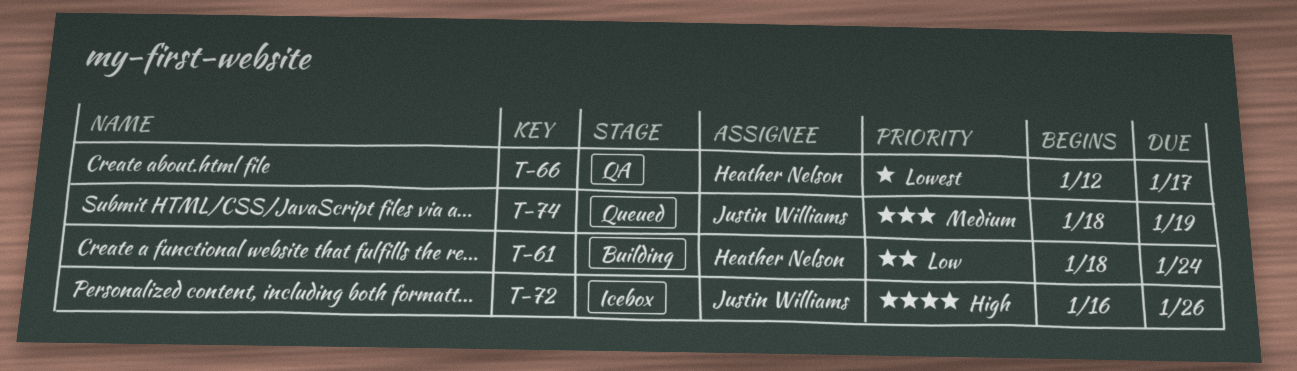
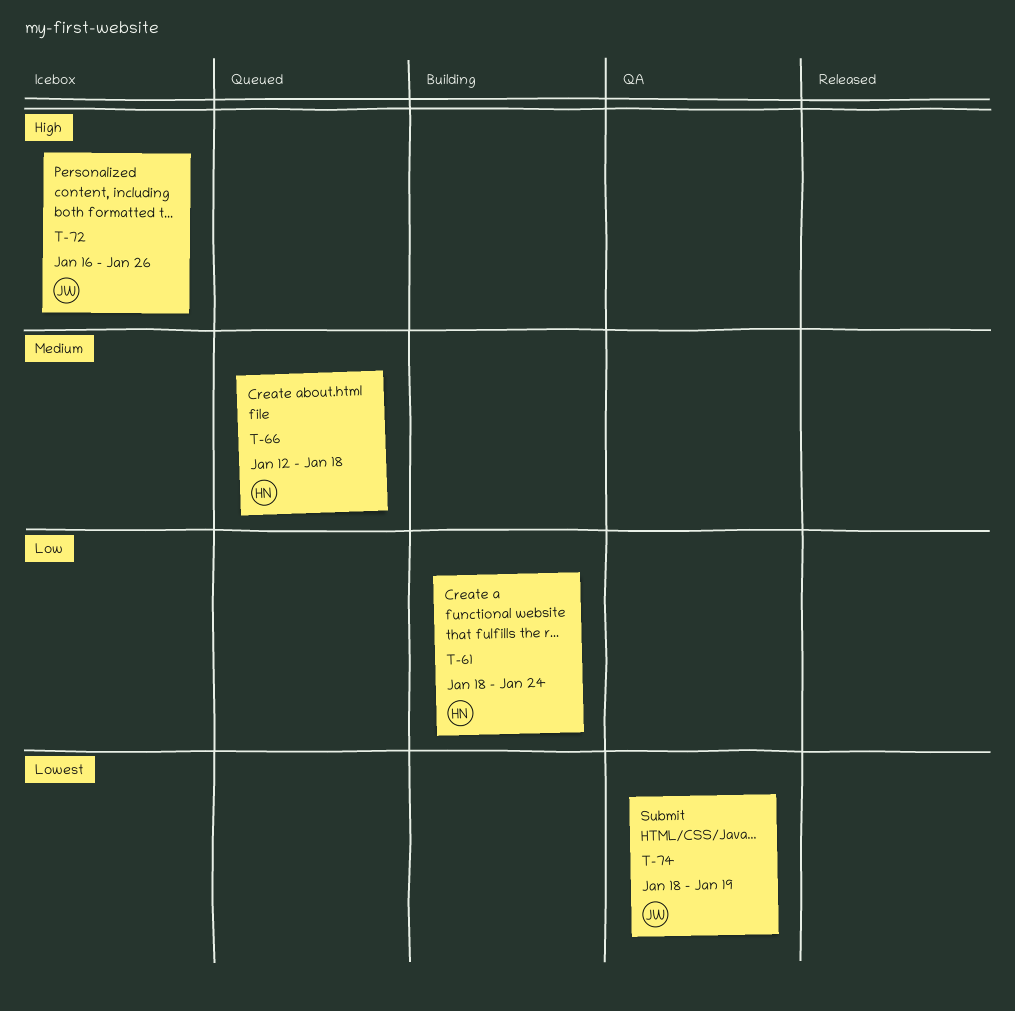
T-66, status: QA -> Queued
T-66, priority: Lowest -> Medium
T-66, due: Jan 17 -> Jan 18
T-74, status: Queued -> QA
T-74, priority: Medium -> Lowest

